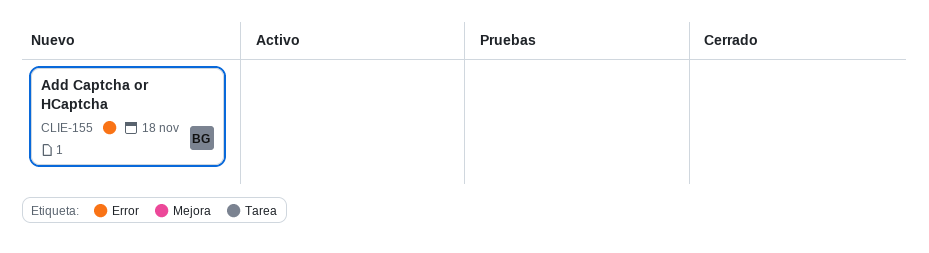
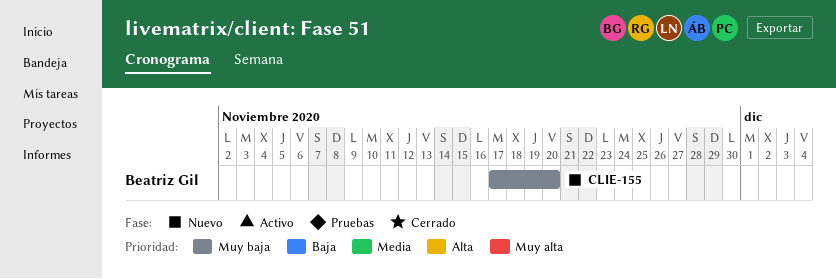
CLIE-155, due: Nov 18 -> Nov 20

